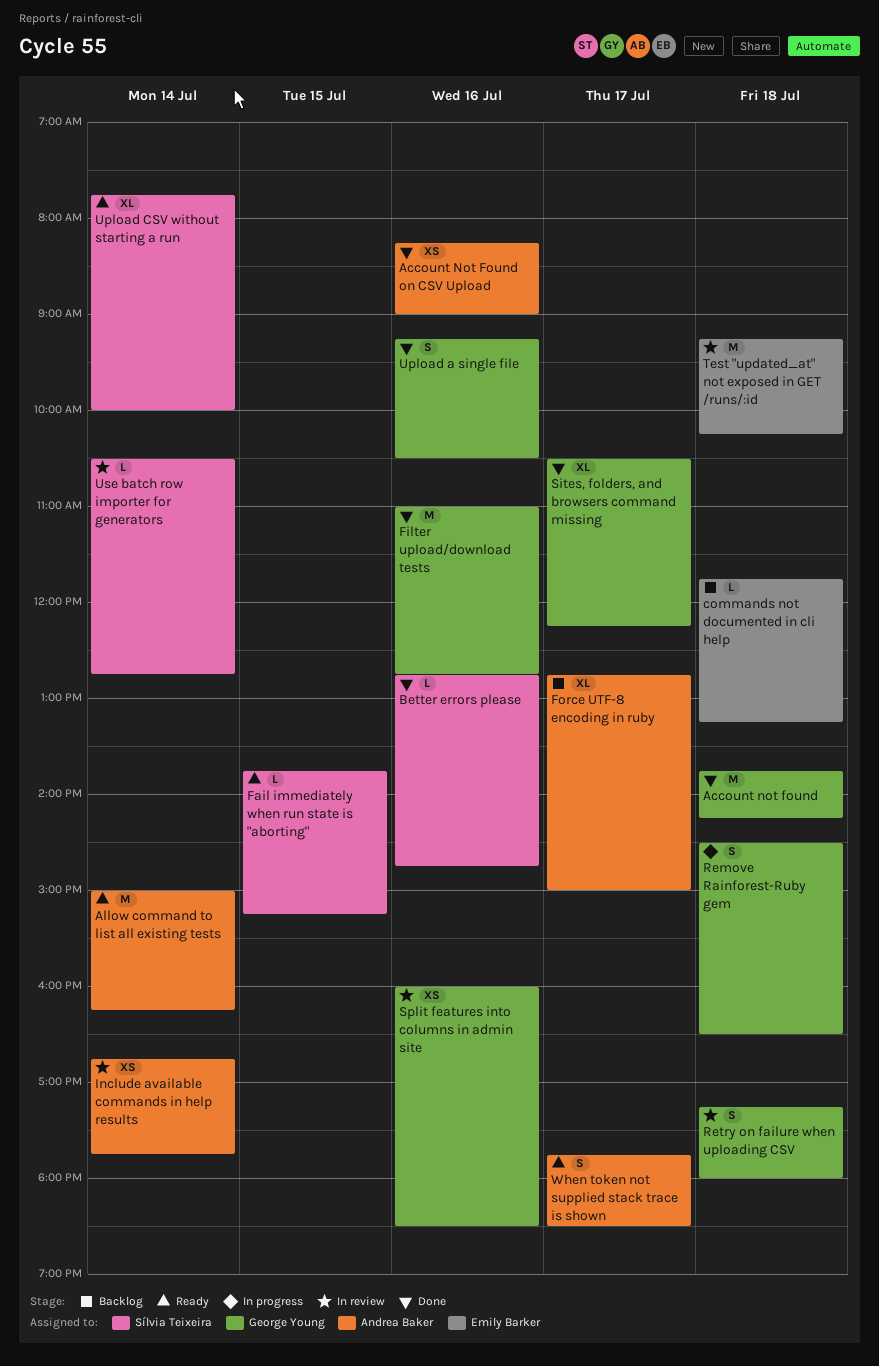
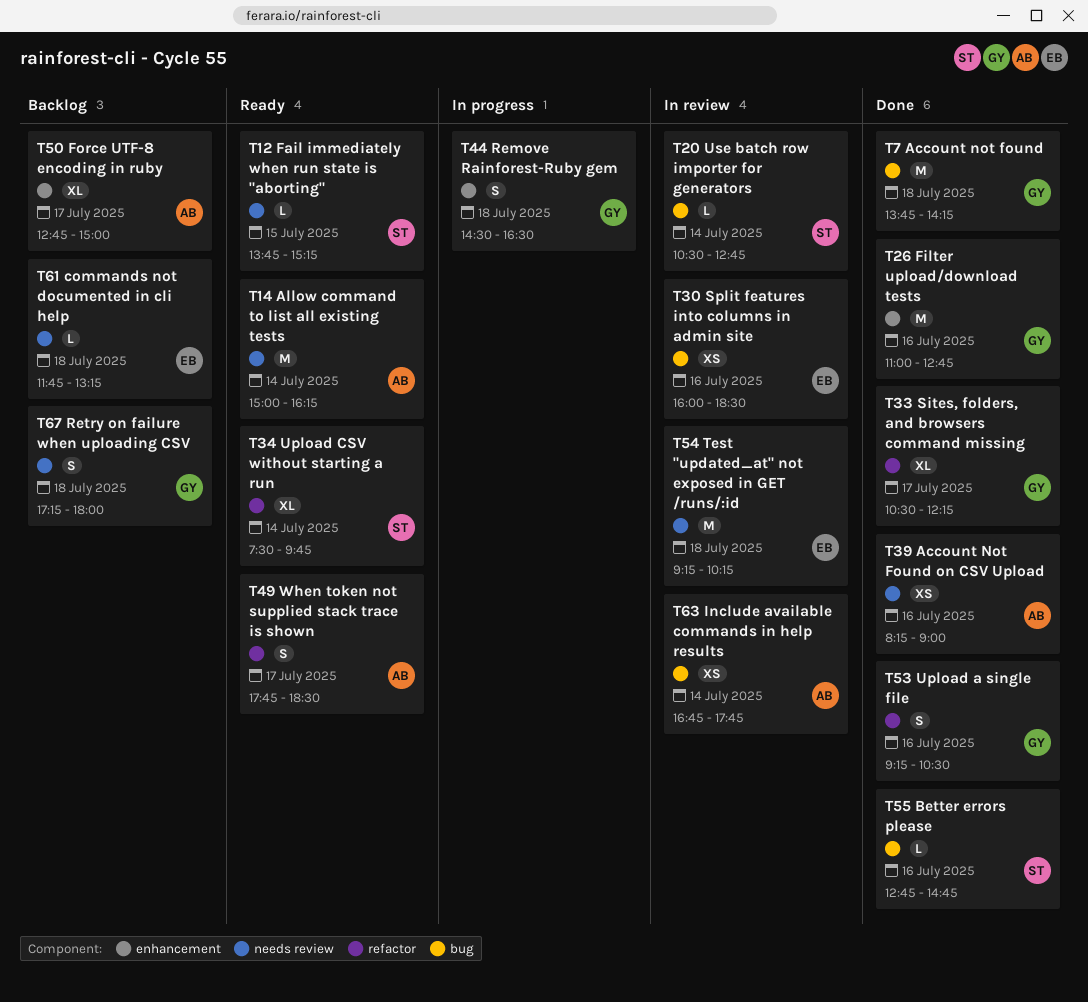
Retry on failure when uploading CSV, status: In review -> Backlog
Split features into columns in admin site, owner: George Young -> Emily Barker
Upload CSV without starting a run, begins: 07:45 -> 07:30
Upload CSV without starting a run, ends: 10:00 -> 09:45

